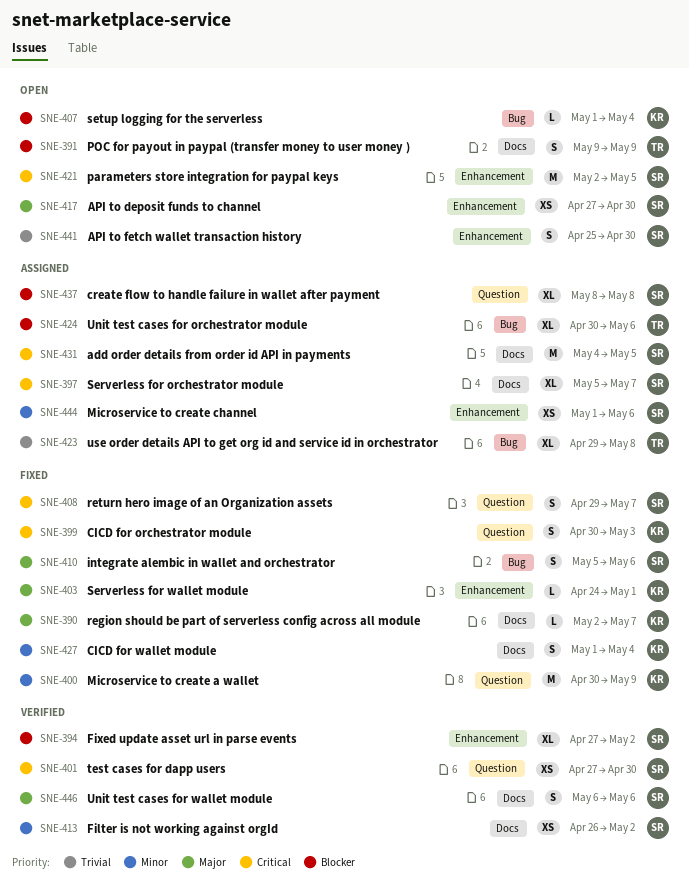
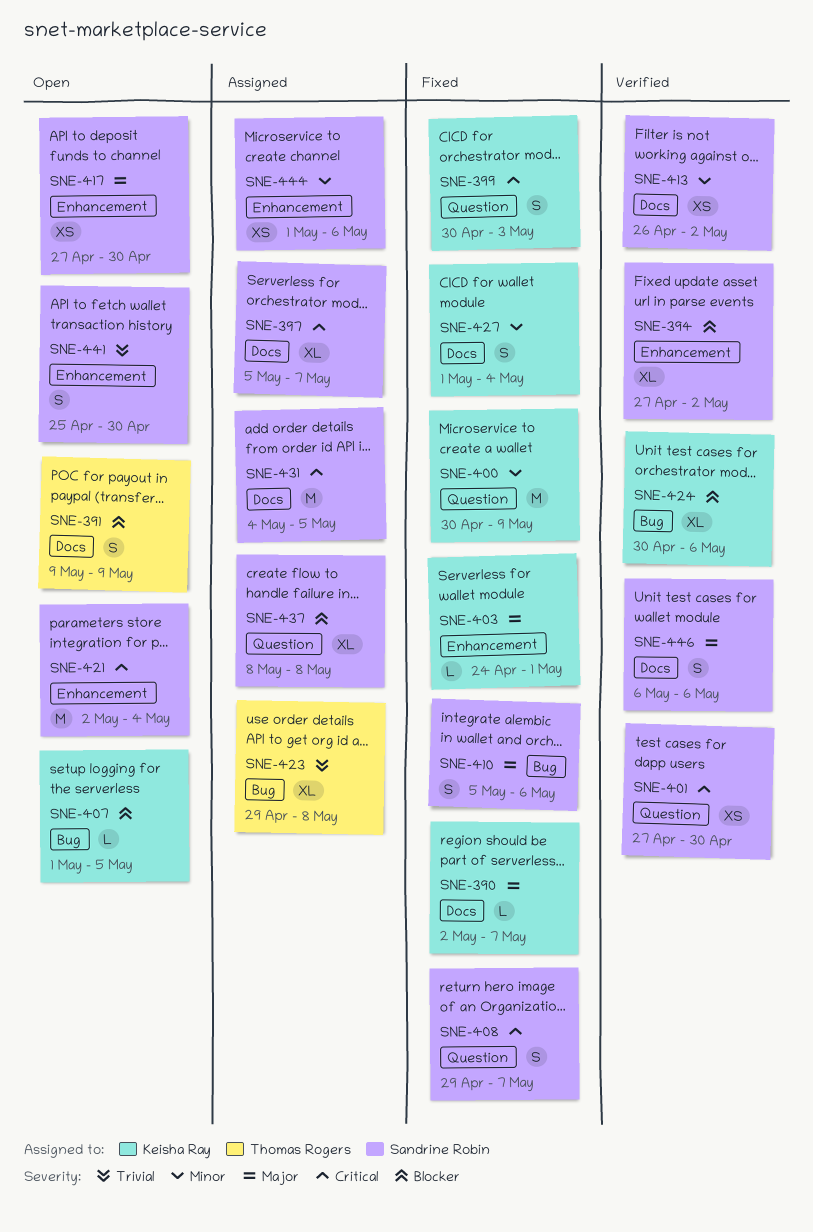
SNE-407, due: May 4 -> May 5
SNE-421, due: May 5 -> May 4
SNE-424, status: Assigned -> Verified
SNE-424, owner: Thomas Rogers -> Keisha Ray

